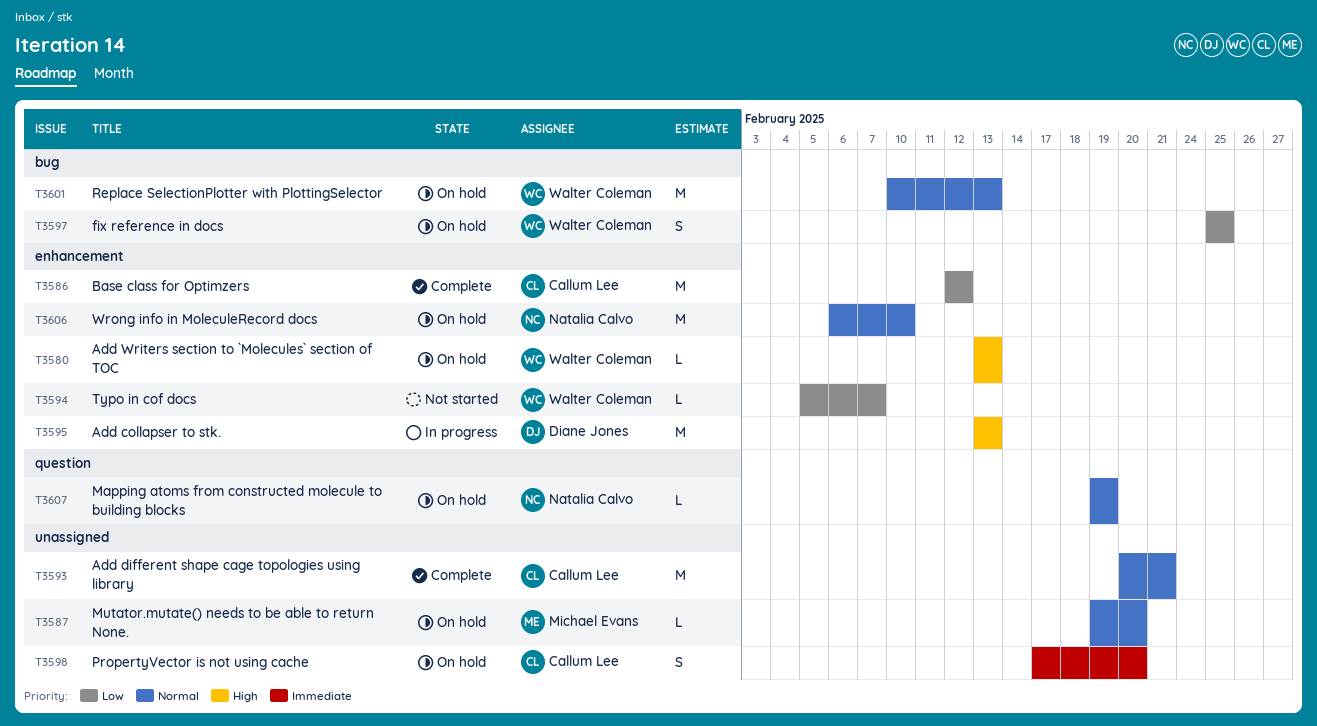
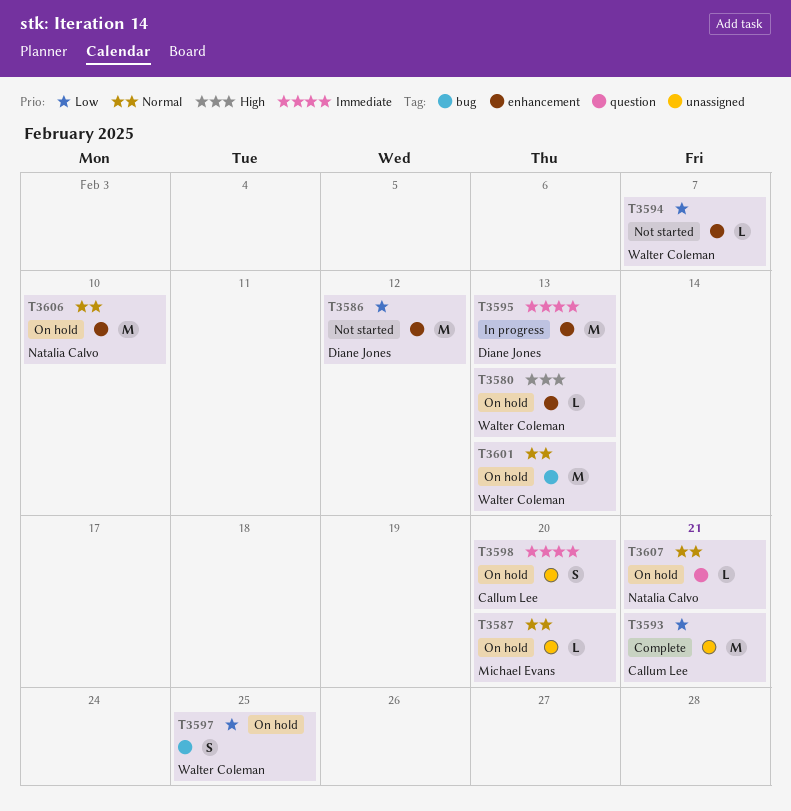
T3586, status: Complete -> Not started
T3586, owner: Callum Lee -> Diane Jones
T3593, priority: Normal -> Low
T3595, priority: High -> Immediate
T3607, due: Feb 19 -> Feb 21

